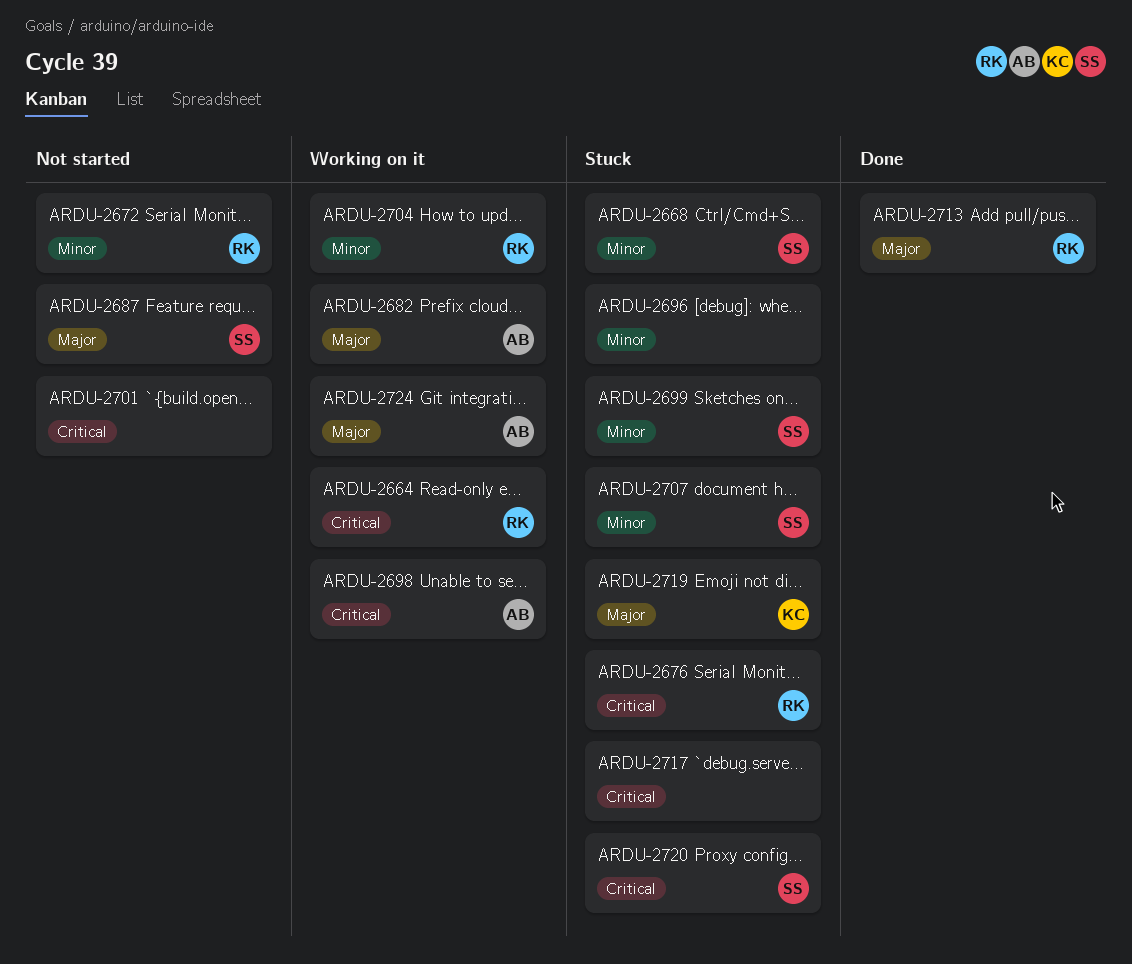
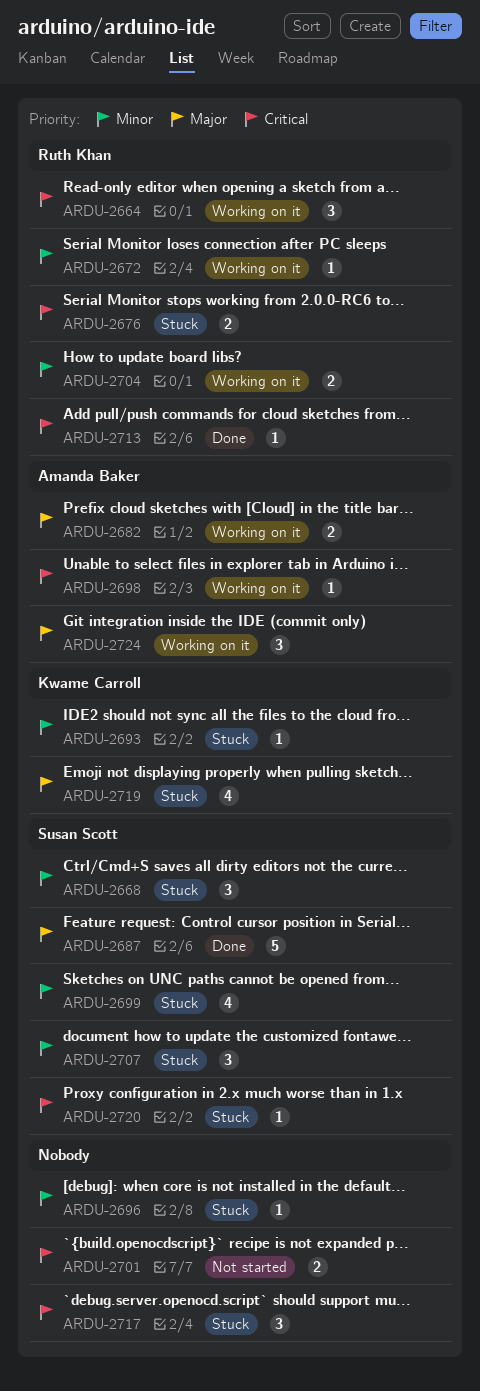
ARDU-2672, status: Not started -> Working on it
ARDU-2687, status: Not started -> Done
ARDU-2693: none -> present
ARDU-2713, priority: Major -> Critical

